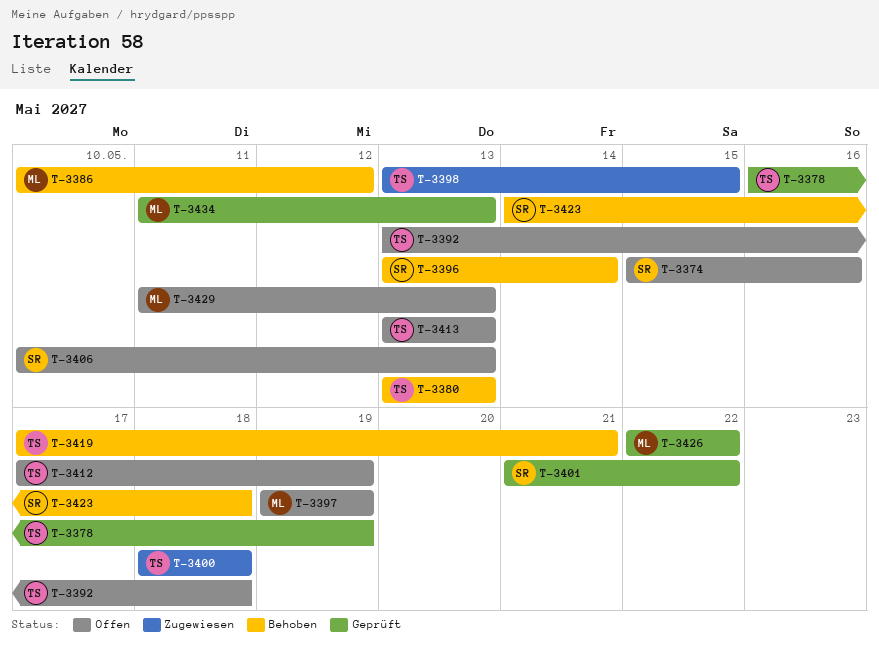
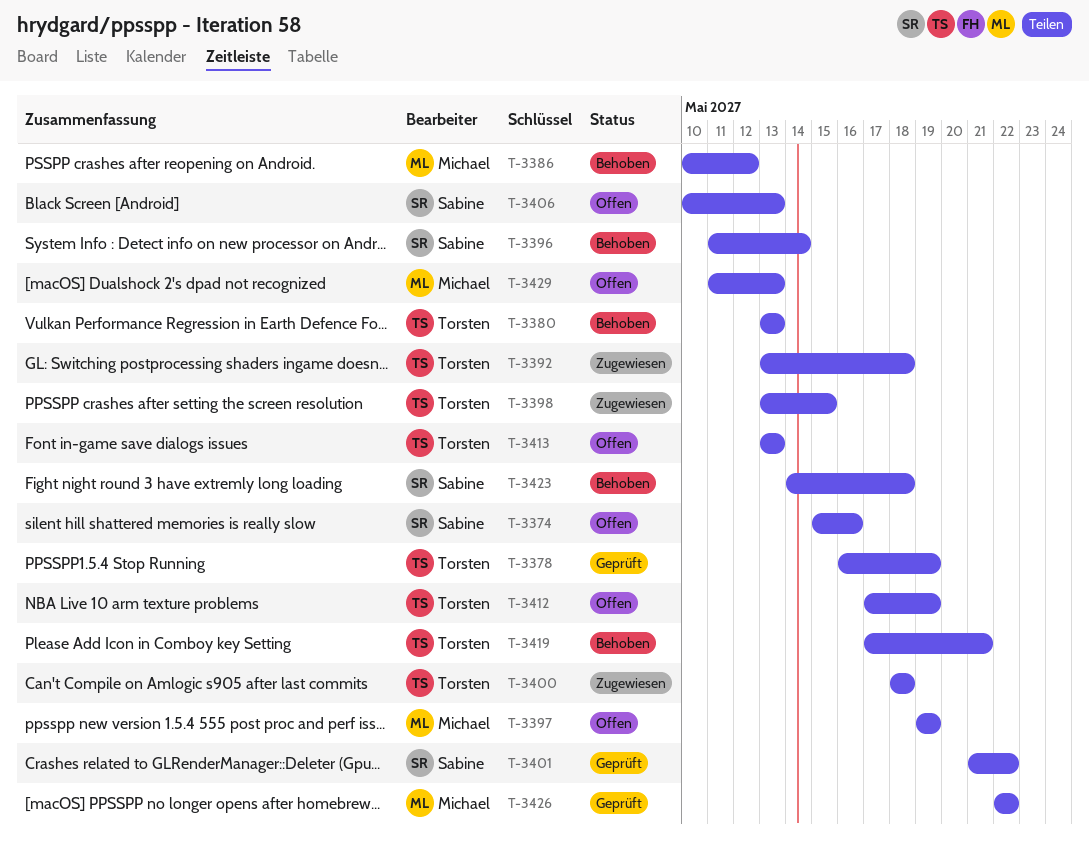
T-3392, status: Offen -> Zugewiesen
T-3396, start: May 13 -> May 11
T-3434: present -> none

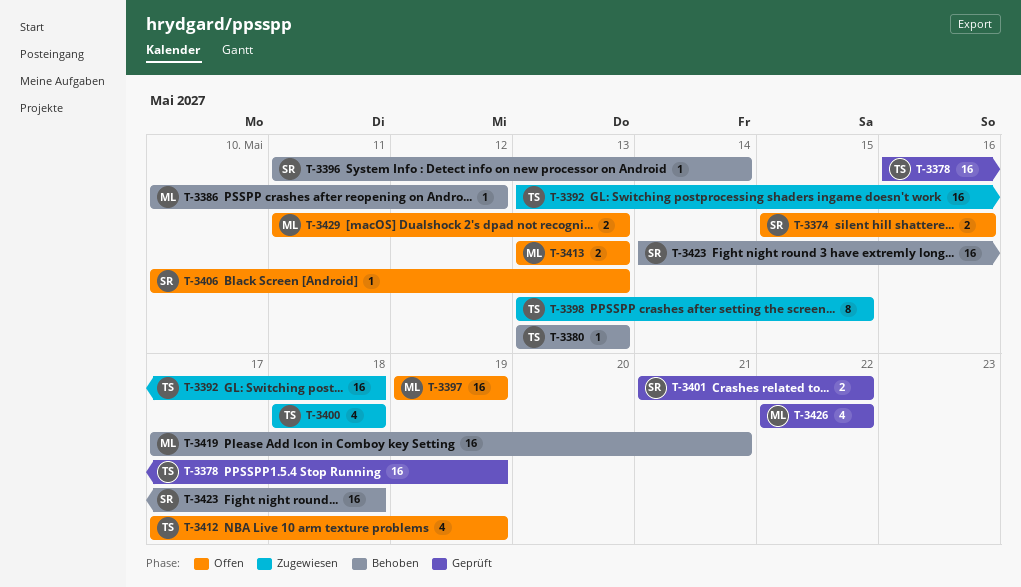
T-3413, owner: Torsten -> Michael
T-3419, owner: Torsten -> Michael

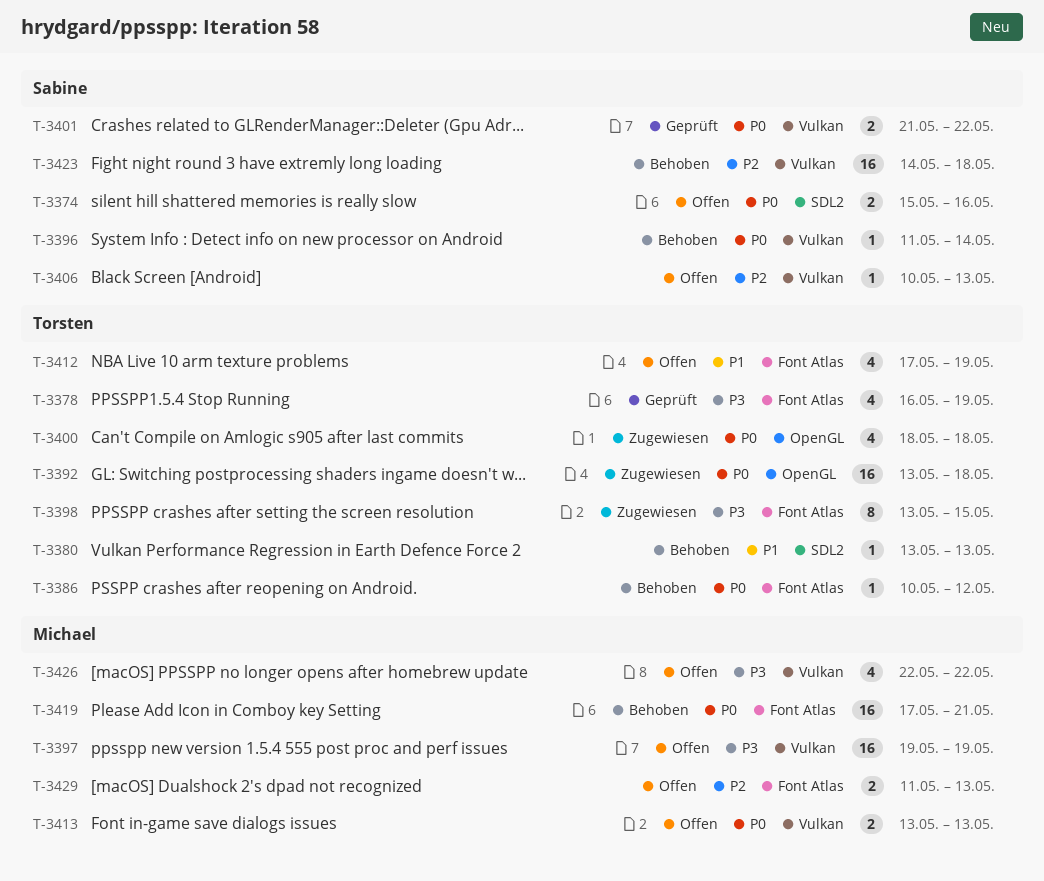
T-3378, estimate: 16 -> 4
T-3386, owner: Michael -> Torsten
T-3426, status: Geprüft -> Offen

